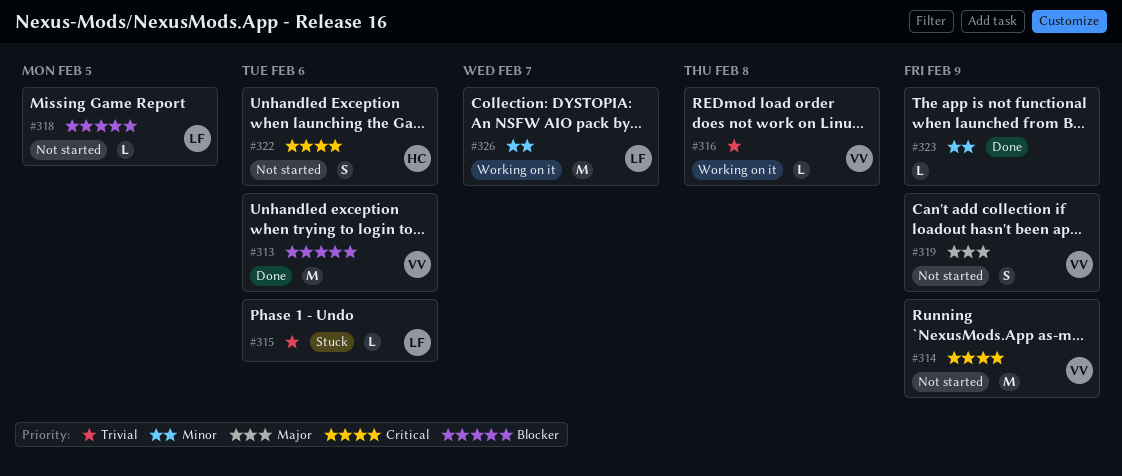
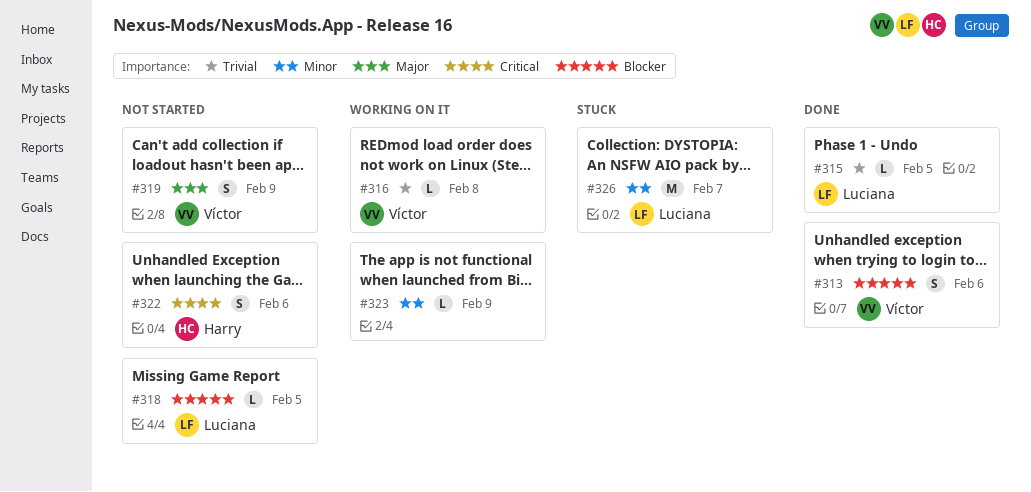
#313, estimate: M -> S
#314: present -> none
#315, status: Stuck -> Done
#315, due: Feb 6 -> Feb 5
#323, status: Done -> Working on it
#326, status: Working on it -> Stuck

